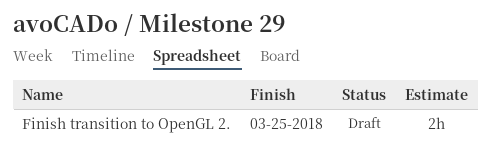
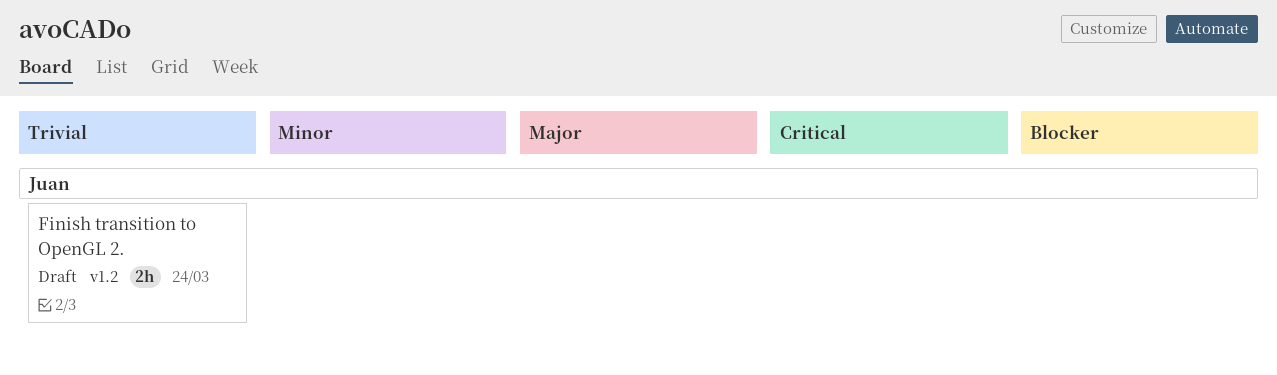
Finish transition to OpenGL 2., due: Mar 25 -> Mar 24

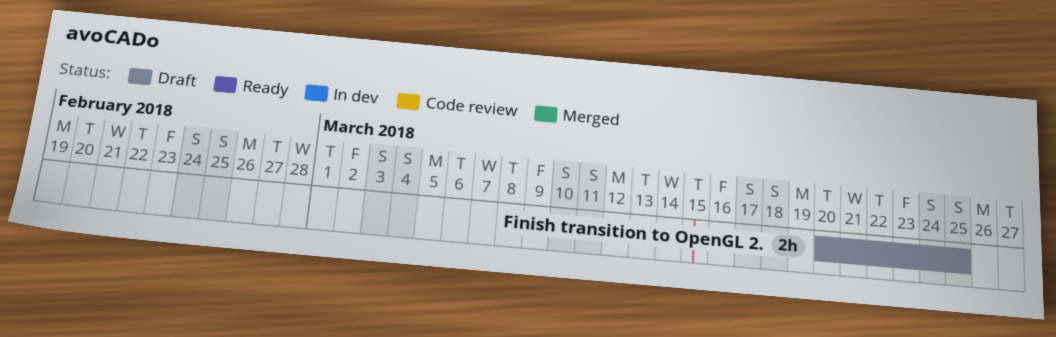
Finish transition to OpenGL 2., due: Mar 24 -> Mar 25

